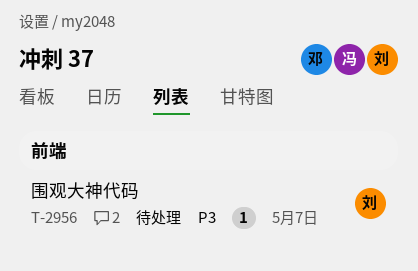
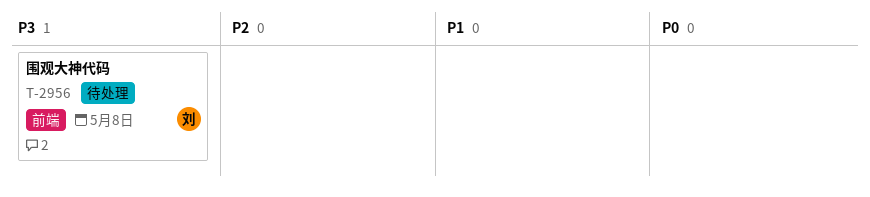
T-2956, due: May 7 -> May 8

